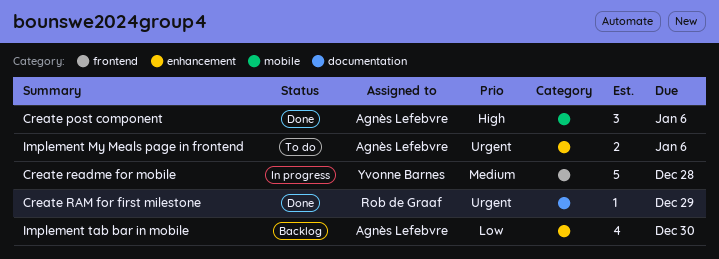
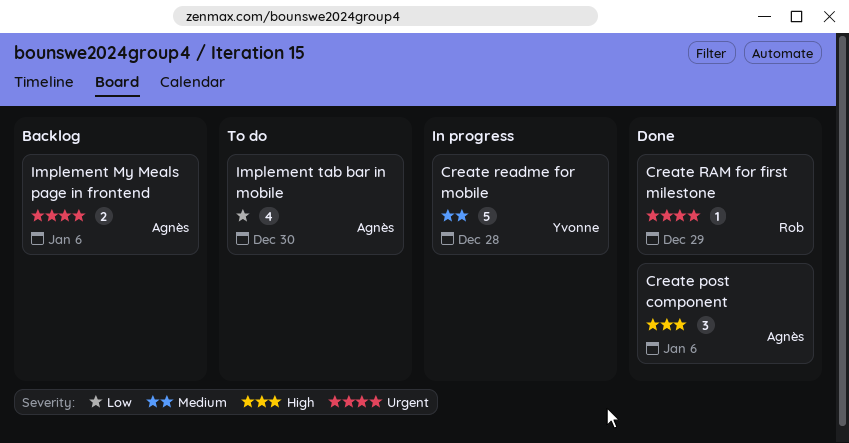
Implement My Meals page in frontend, status: To do -> Backlog
Implement tab bar in mobile, status: Backlog -> To do

